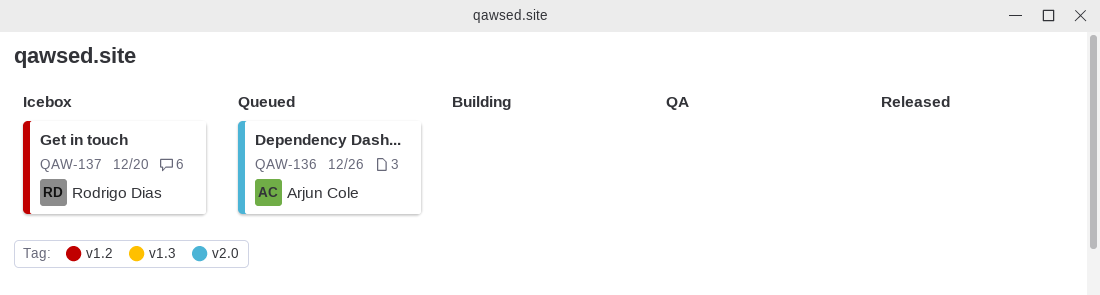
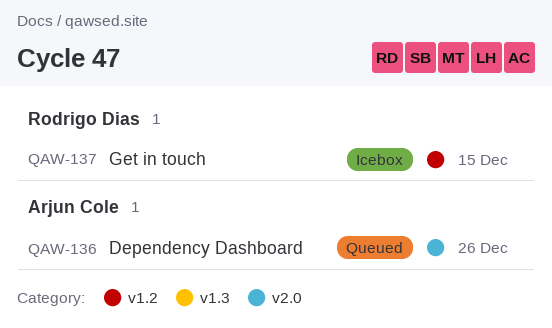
QAW-137, due: Dec 20 -> Dec 15

